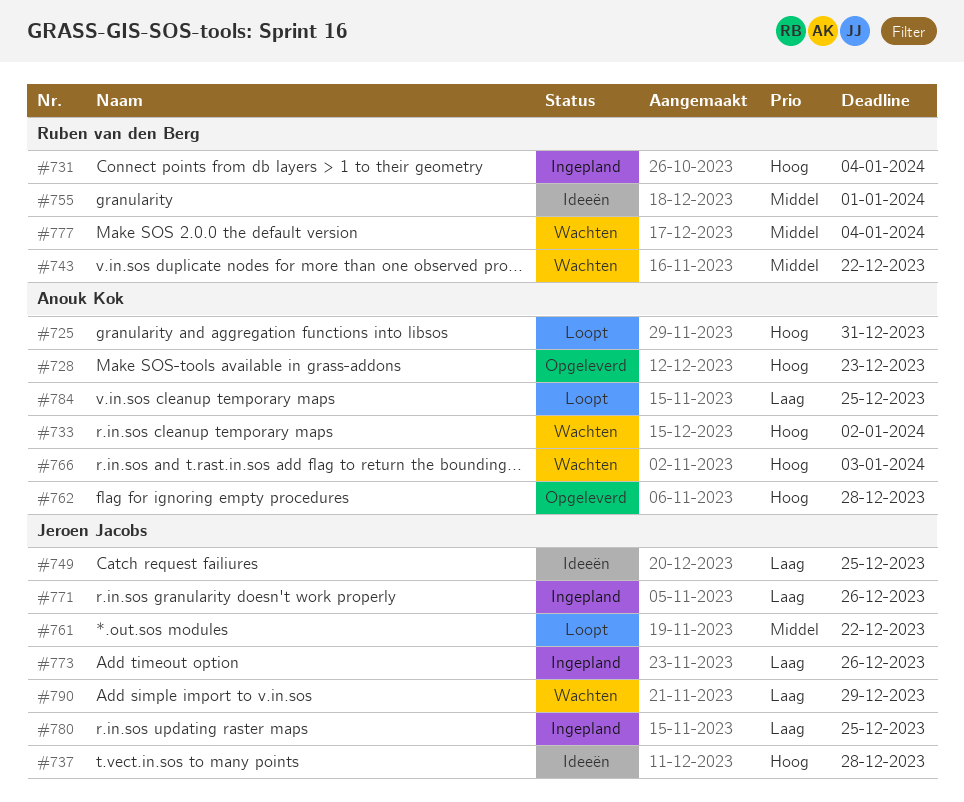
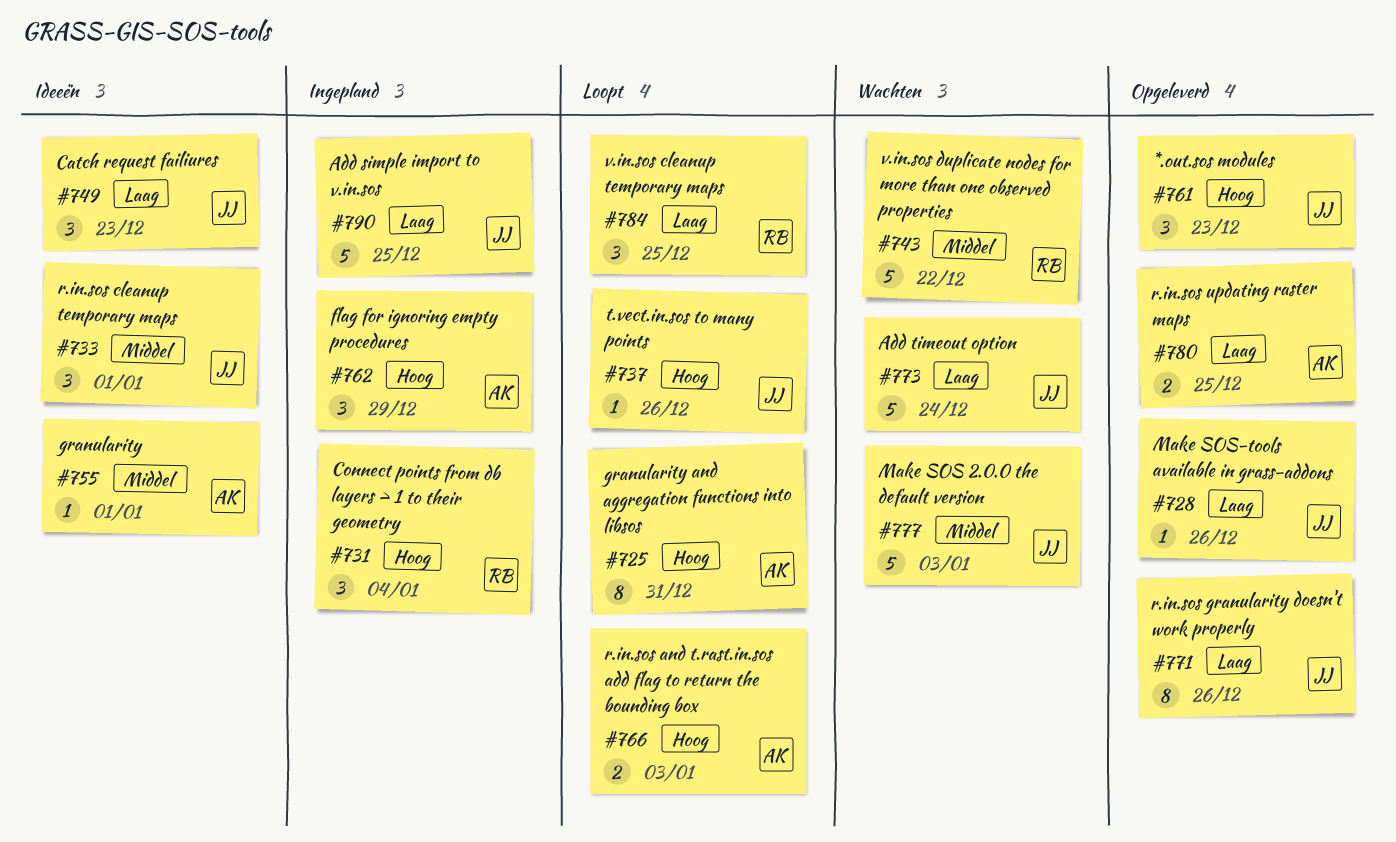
#728, owner: Anouk Kok -> Jeroen Jacobs
#728, priority: Hoog -> Laag
#728, due: Dec 23 -> Dec 26
#733, status: Wachten -> Ideeën
#733, owner: Anouk Kok -> Jeroen Jacobs
#733, priority: Hoog -> Middel
#733, due: Jan 2 -> Jan 1
#737, status: Ideeën -> Loopt
#737, due: Dec 28 -> Dec 26
#749, due: Dec 25 -> Dec 23
#755, owner: Ruben van den Berg -> Anouk Kok
#761, status: Loopt -> Opgeleverd
#761, priority: Middel -> Hoog
#761, due: Dec 22 -> Dec 23
#762, status: Opgeleverd -> Ingepland
#762, due: Dec 28 -> Dec 29
#766, status: Wachten -> Loopt
#771, status: Ingepland -> Opgeleverd
#773, status: Ingepland -> Wachten
#773, due: Dec 26 -> Dec 24
#777, owner: Ruben van den Berg -> Jeroen Jacobs
#777, due: Jan 4 -> Jan 3
#780, status: Ingepland -> Opgeleverd
#780, owner: Jeroen Jacobs -> Anouk Kok
#784, owner: Anouk Kok -> Ruben van den Berg
#790, status: Wachten -> Ingepland
#790, due: Dec 29 -> Dec 25

